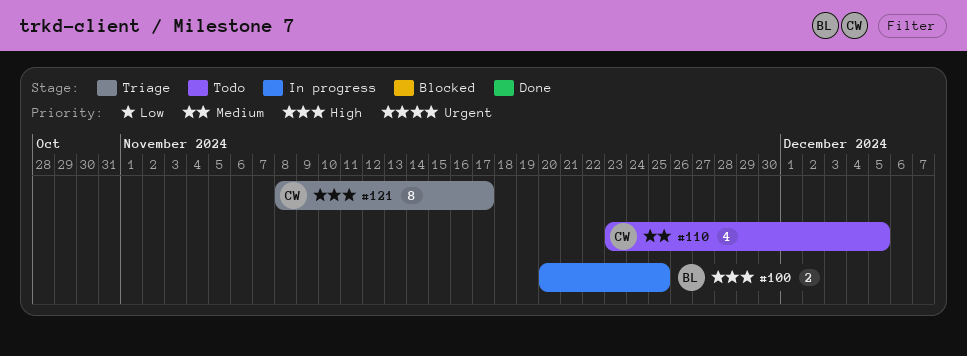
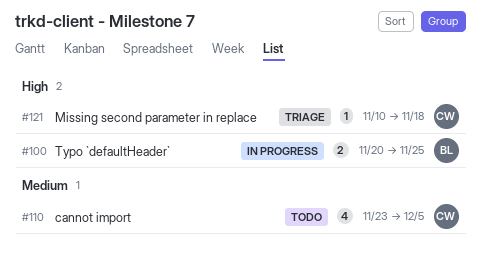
#121, estimate: 8 -> 1
#121, start: Nov 8 -> Nov 10
#121, due: Nov 17 -> Nov 18

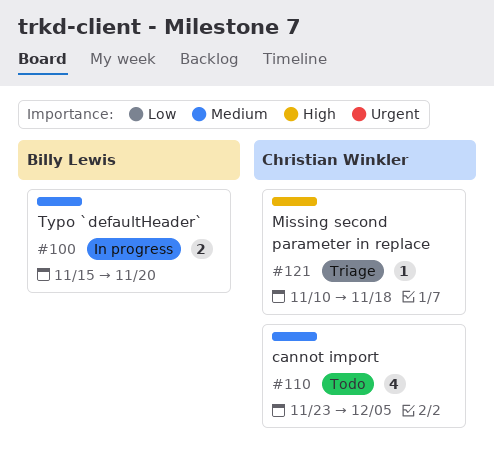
#100, priority: High -> Medium
#100, start: Nov 20 -> Nov 15
#100, due: Nov 25 -> Nov 20

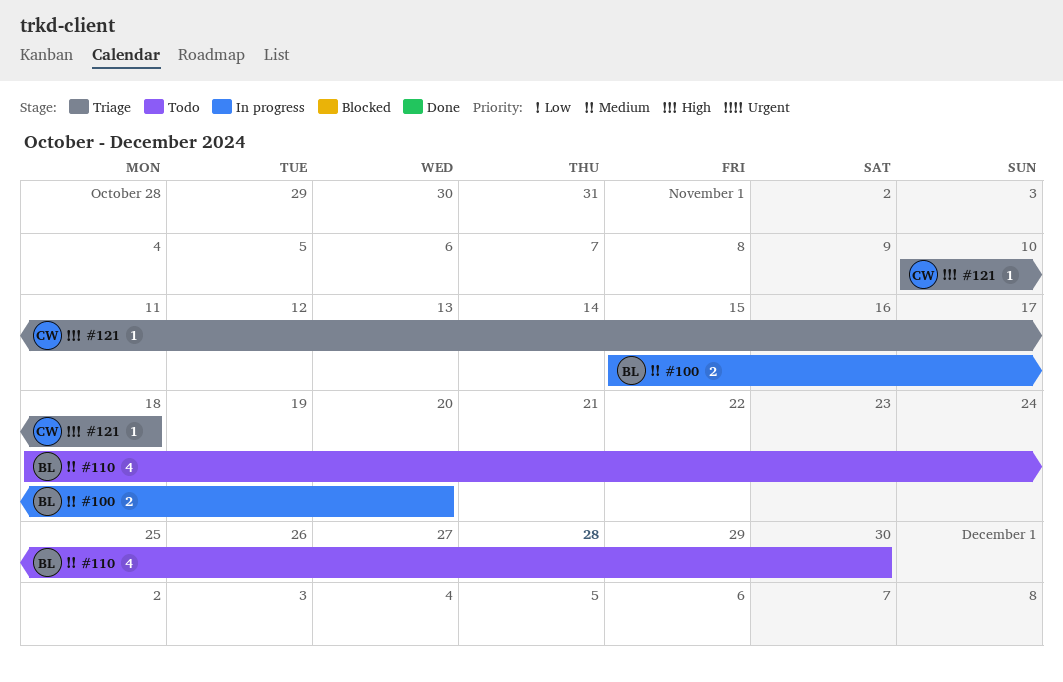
#110, owner: Christian Winkler -> Billy Lewis
#110, start: Nov 23 -> Nov 18
#110, due: Dec 5 -> Nov 30

